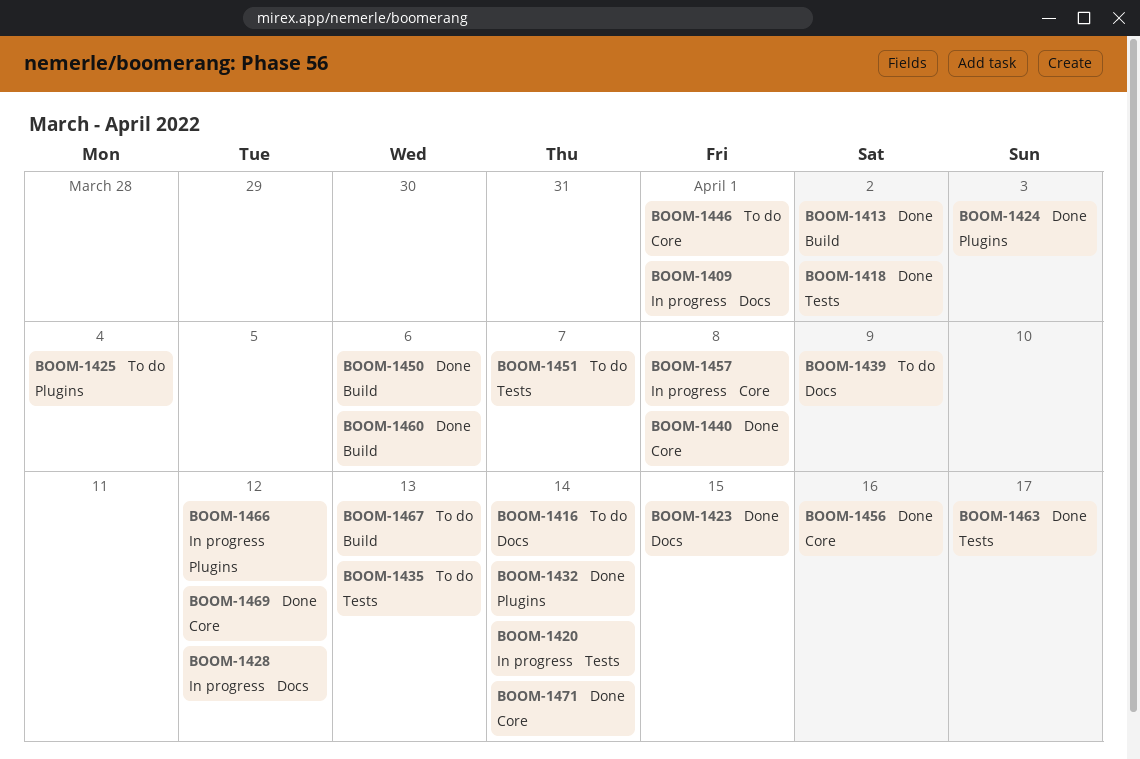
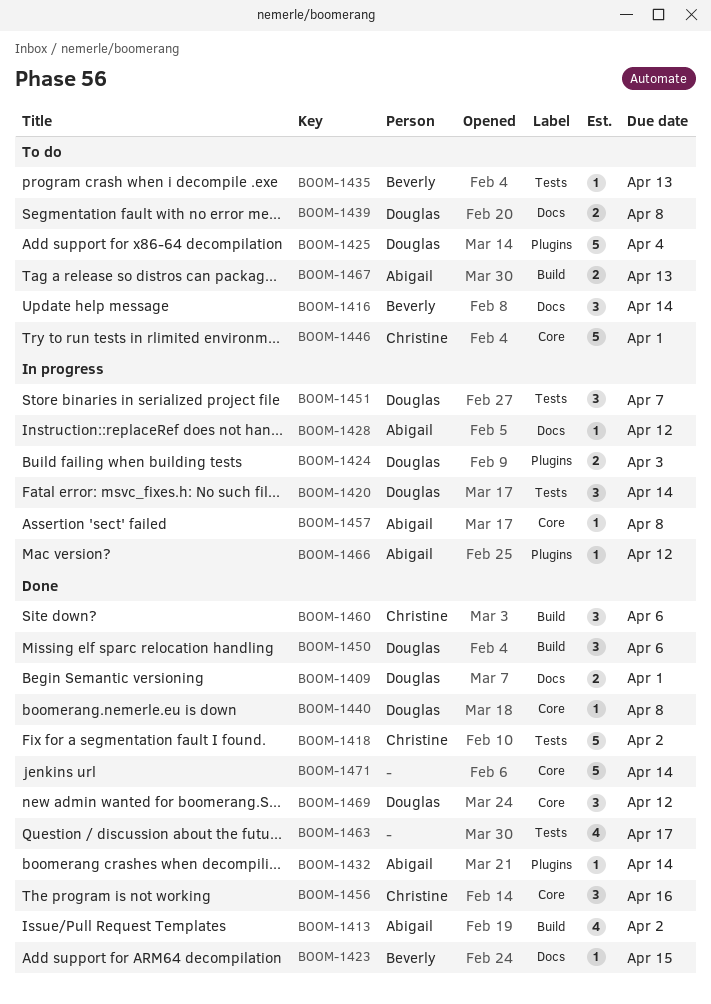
BOOM-1409, status: In progress -> Done
BOOM-1424, status: Done -> In progress
BOOM-1439, due: Apr 9 -> Apr 8
BOOM-1451, status: To do -> In progress

